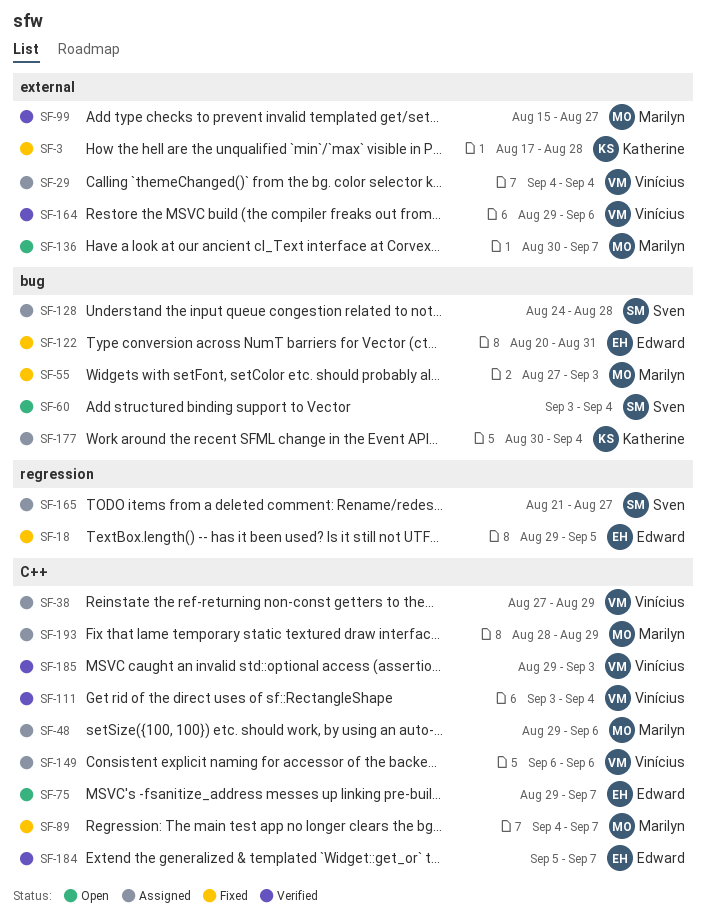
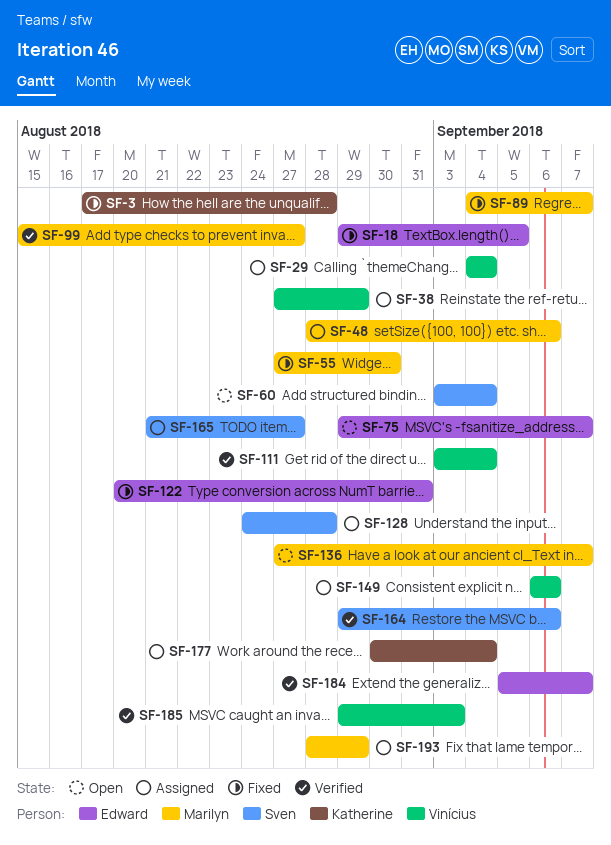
SF-48, start: Aug 29 -> Aug 28
SF-55, due: Sep 3 -> Aug 30
SF-136, start: Aug 30 -> Aug 27
SF-164, owner: Vinícius -> Sven

